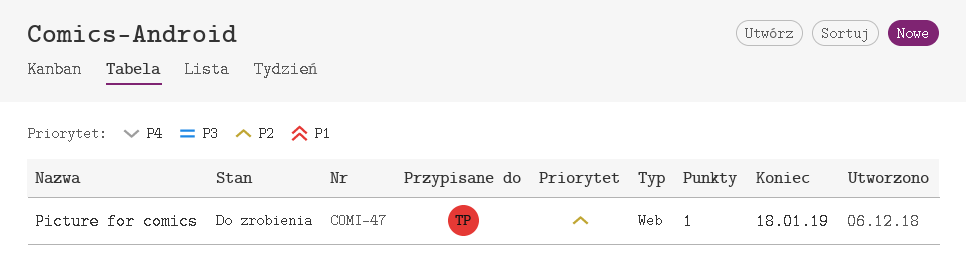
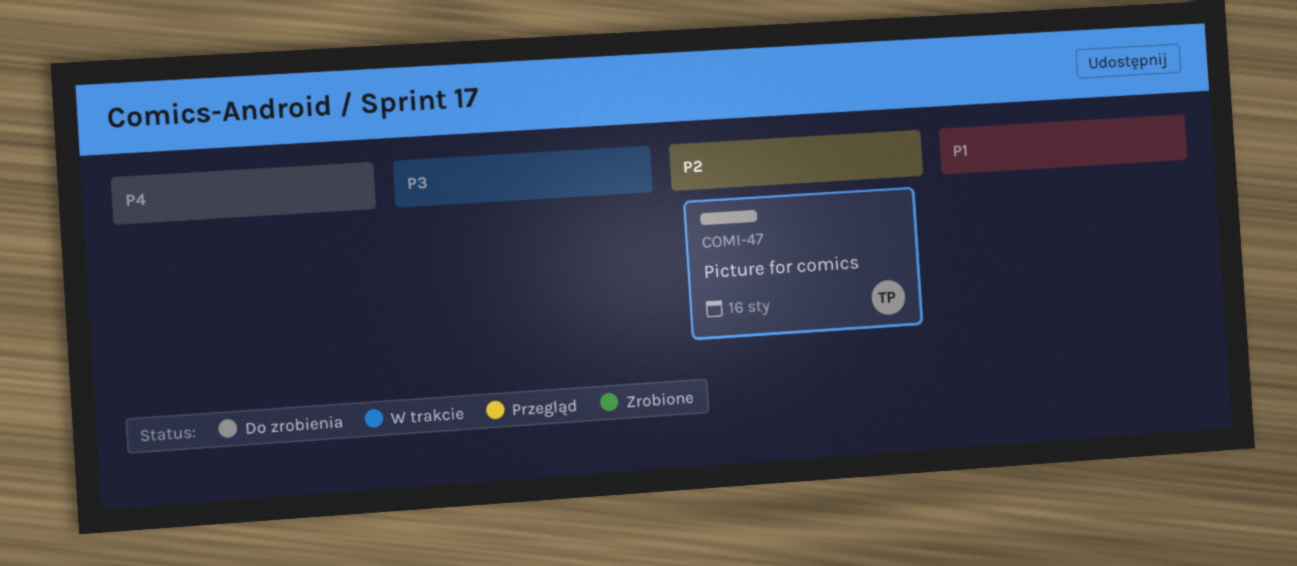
COMI-47, due: Jan 18 -> Jan 16

